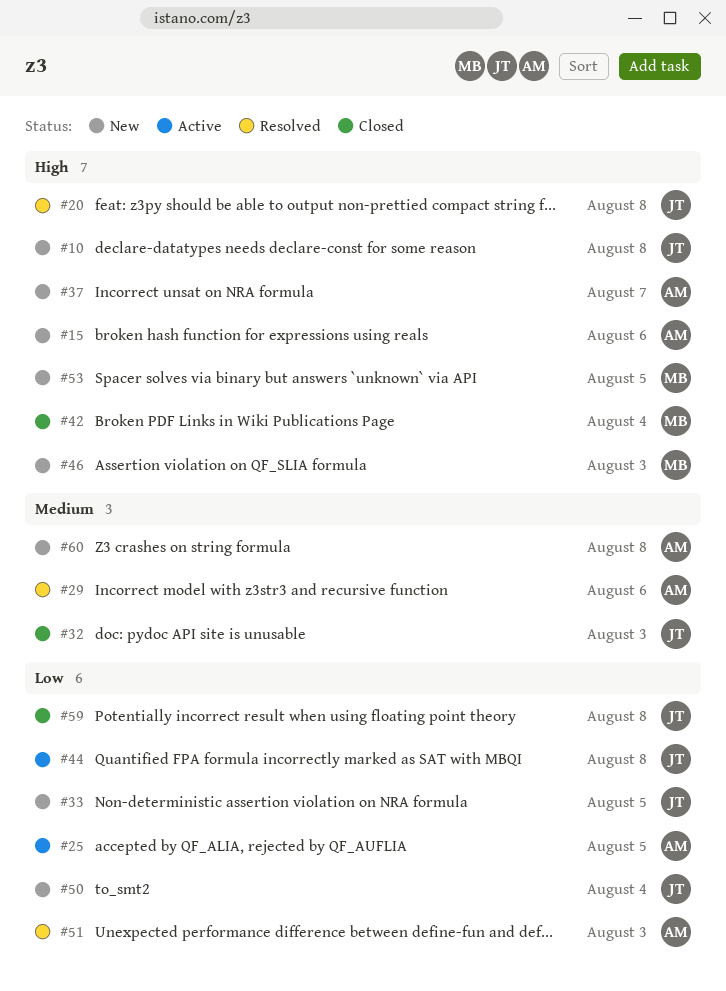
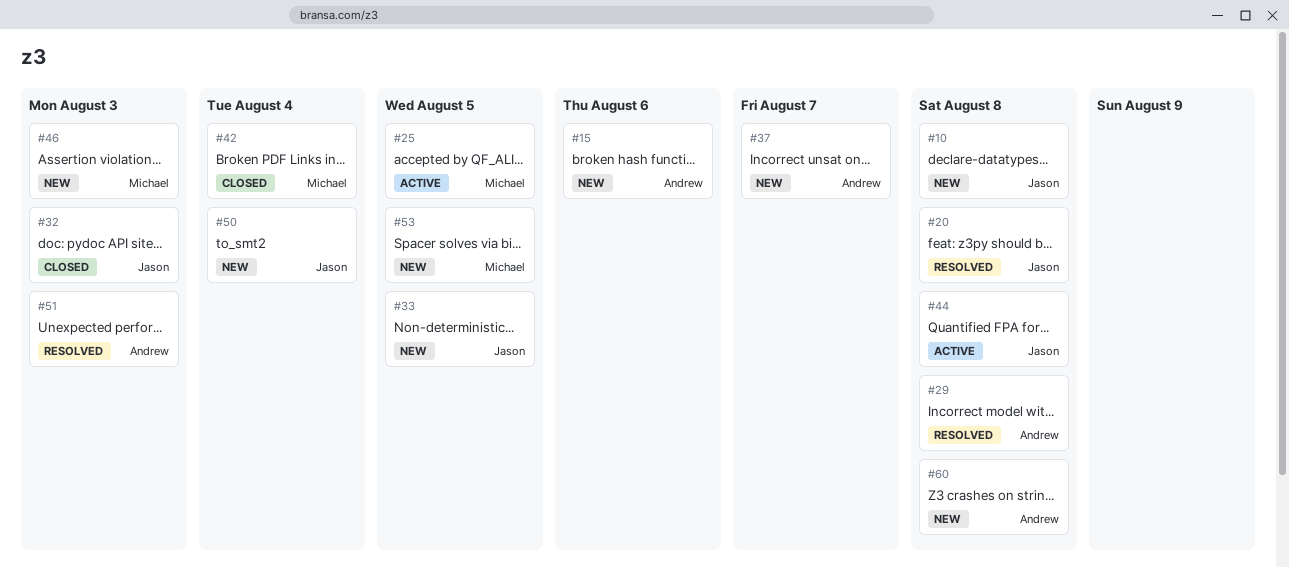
#25, owner: Andrew -> Michael
#29, due: Aug 6 -> Aug 8
#59: present -> none

